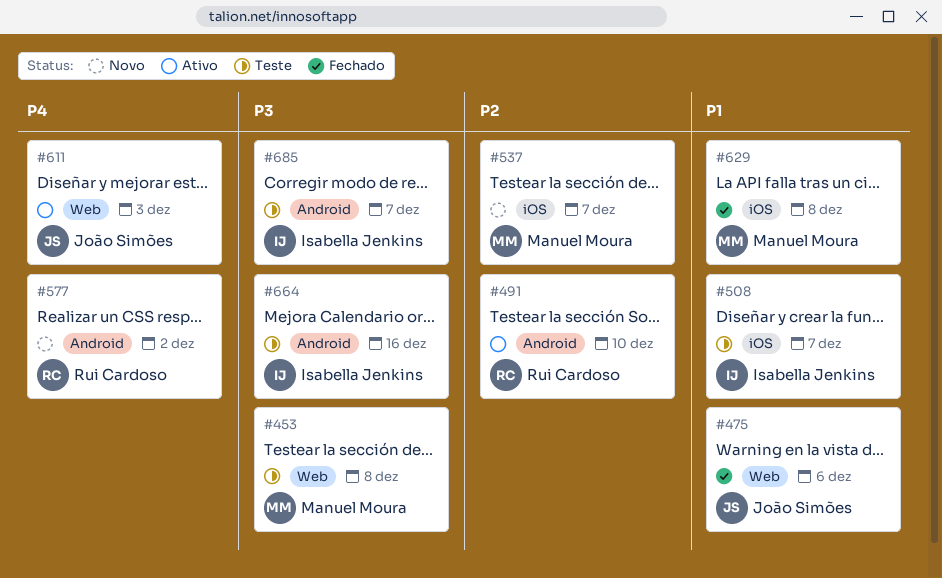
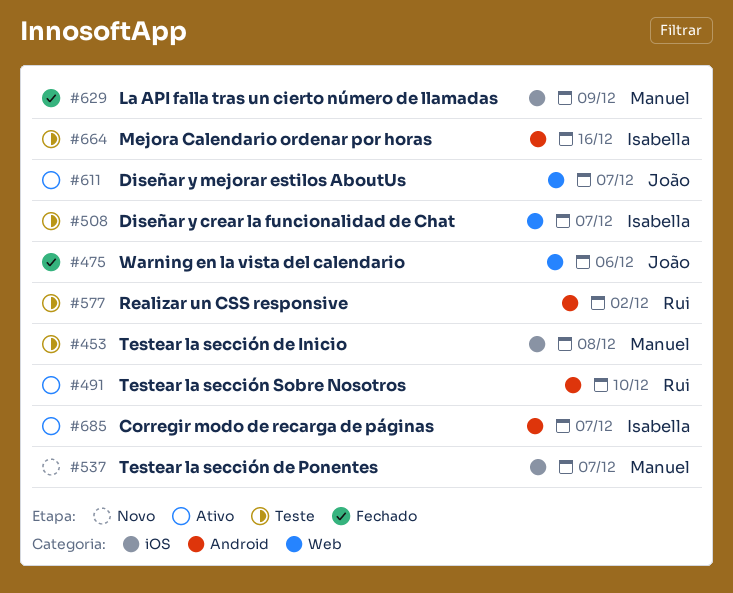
#453, label: Web -> iOS
#508, label: iOS -> Web
#577, status: Novo -> Teste
#611, due: Dec 3 -> Dec 7
#629, due: Dec 8 -> Dec 9
#685, status: Teste -> Ativo

